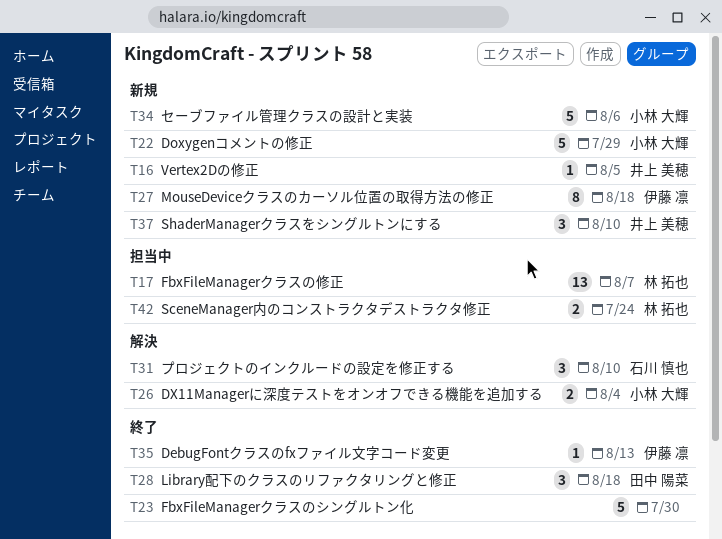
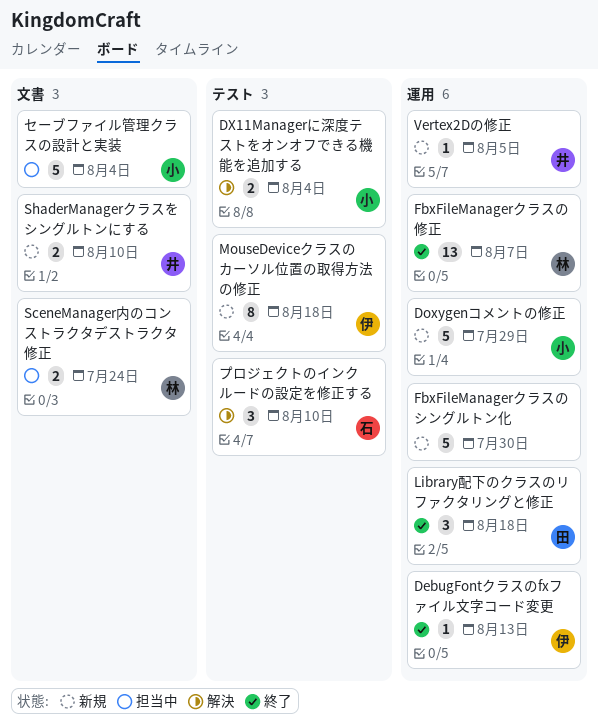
FbxFileManagerクラスのシングルトン化, status: 終了 -> 新規
FbxFileManagerクラスの修正, status: 担当中 -> 終了
ShaderManagerクラスをシングルトンにする, estimate: 3 -> 2
セーブファイル管理クラスの設計と実装, status: 新規 -> 担当中
セーブファイル管理クラスの設計と実装, due: Aug 6 -> Aug 4

